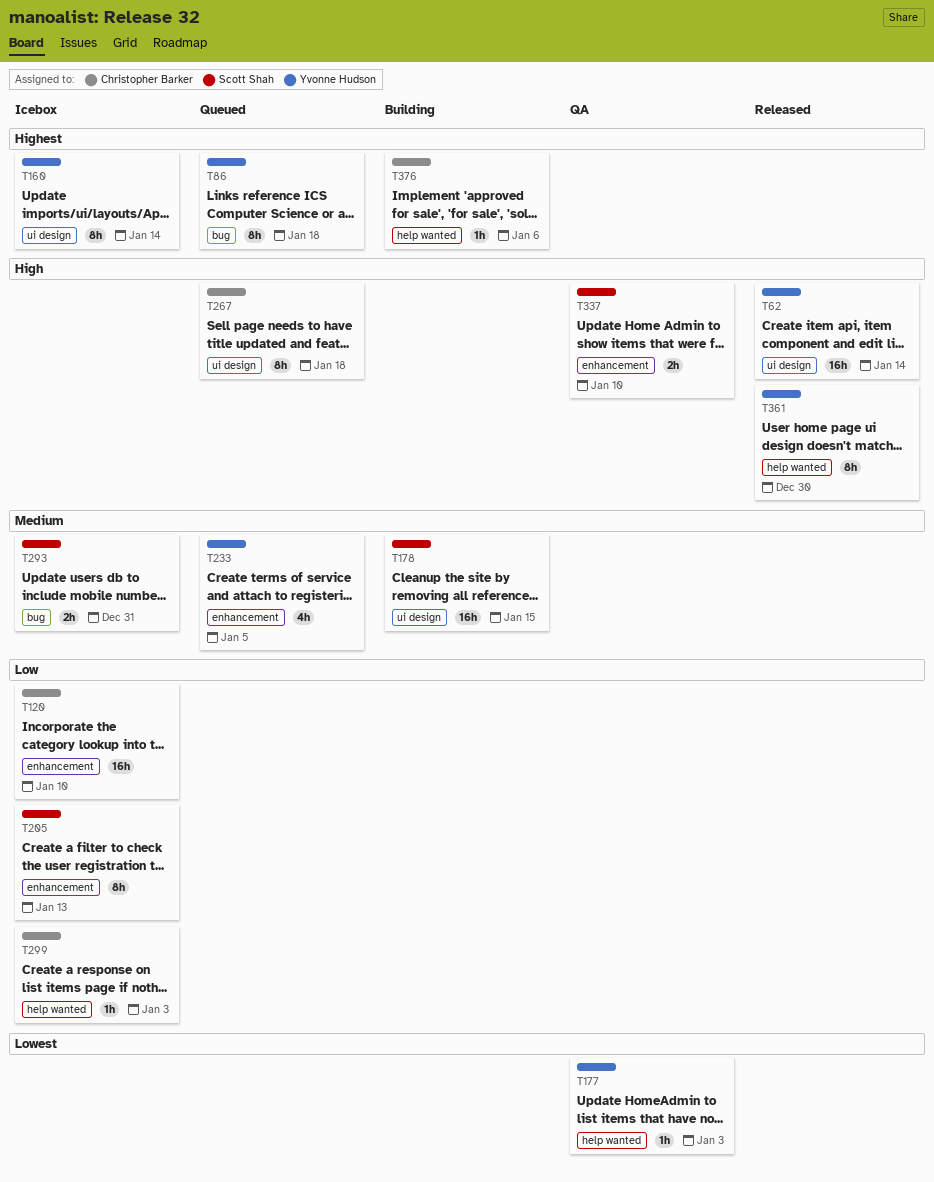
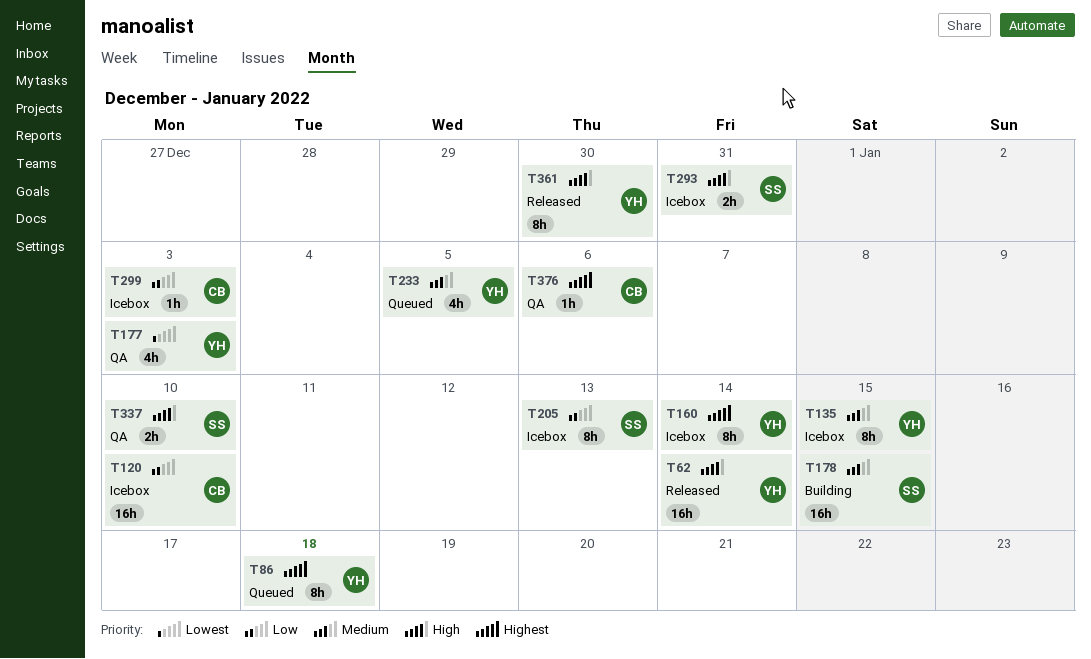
T135: none -> present
T177, estimate: 1h -> 4h
T267: present -> none
T293, priority: Medium -> High
T376, status: Building -> QA

